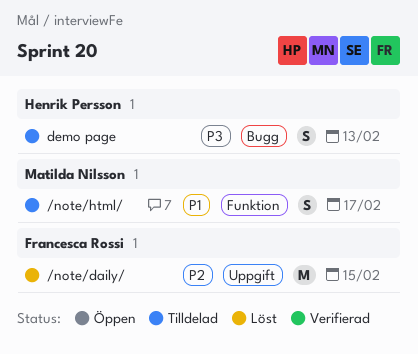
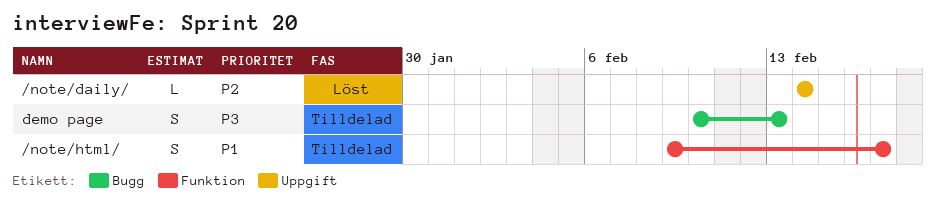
/note/daily/, estimate: M -> L
/note/daily/, due: Feb 15 -> Feb 14

